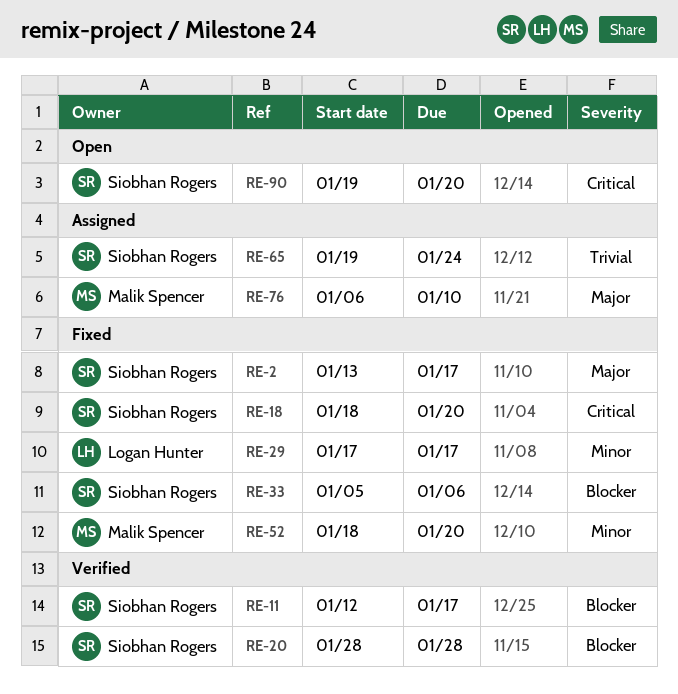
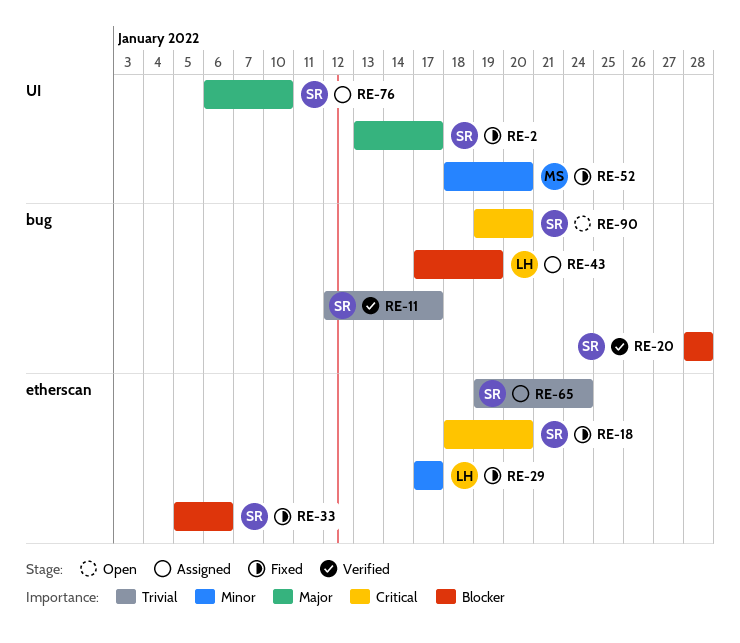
RE-11, priority: Blocker -> Trivial
RE-43: none -> present
RE-76, owner: Malik Spencer -> Siobhan Rogers

